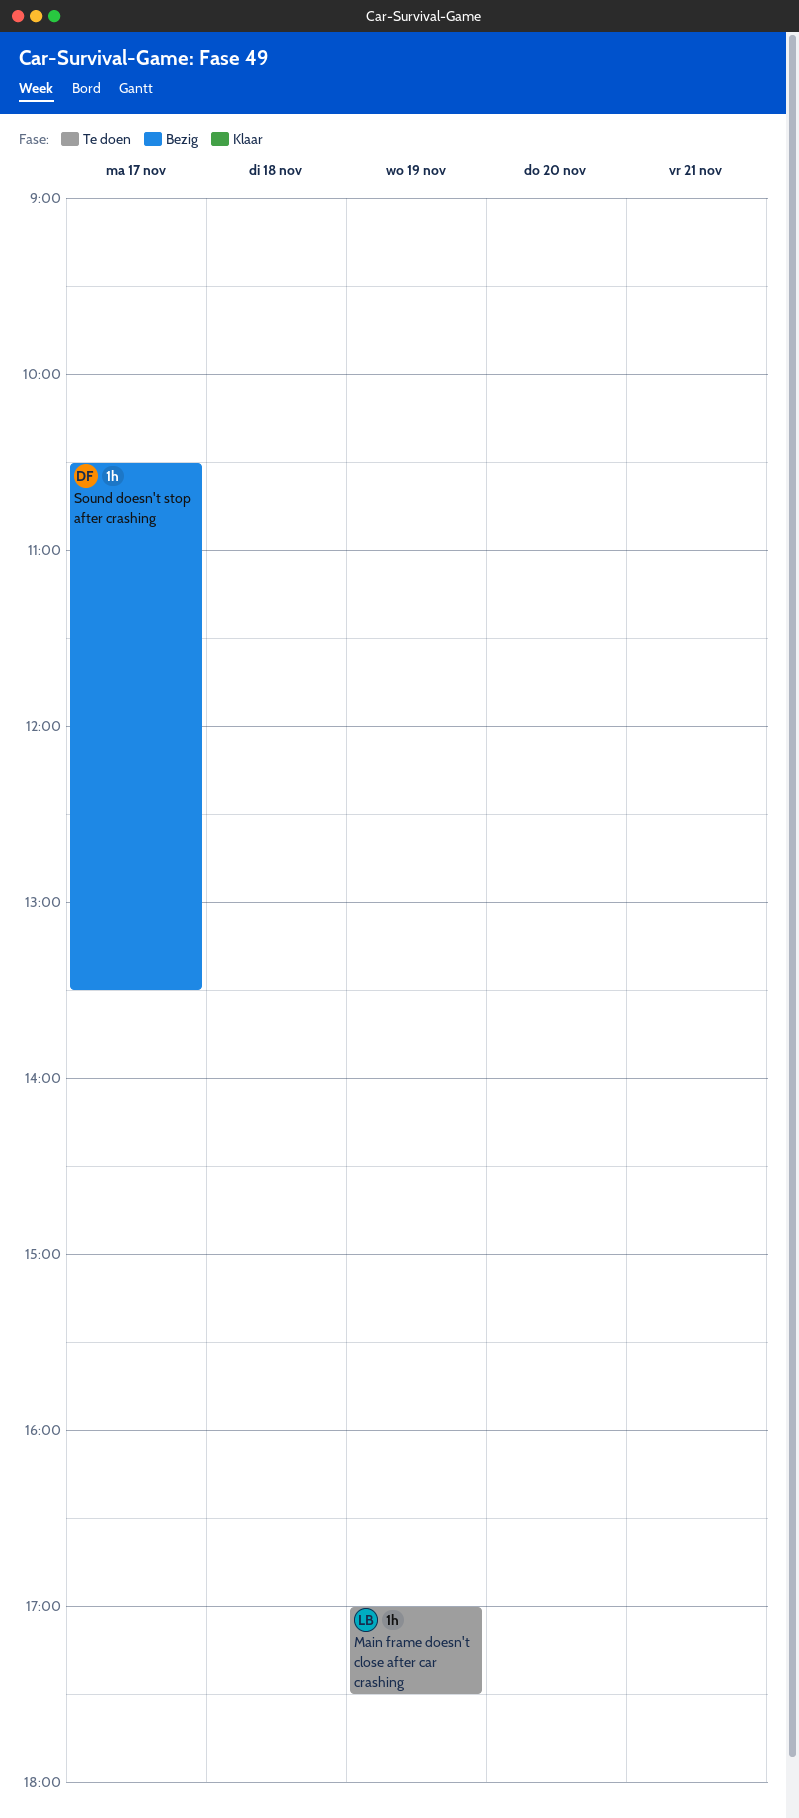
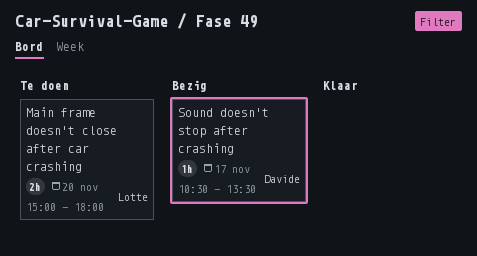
Main frame doesn't close after car crashing, estimate: 1h -> 2h
Main frame doesn't close after car crashing, day: Nov 19 -> Nov 20
Main frame doesn't close after car crashing, begins: 17:00 -> 15:00
Main frame doesn't close after car crashing, ends: 17:30 -> 18:00

